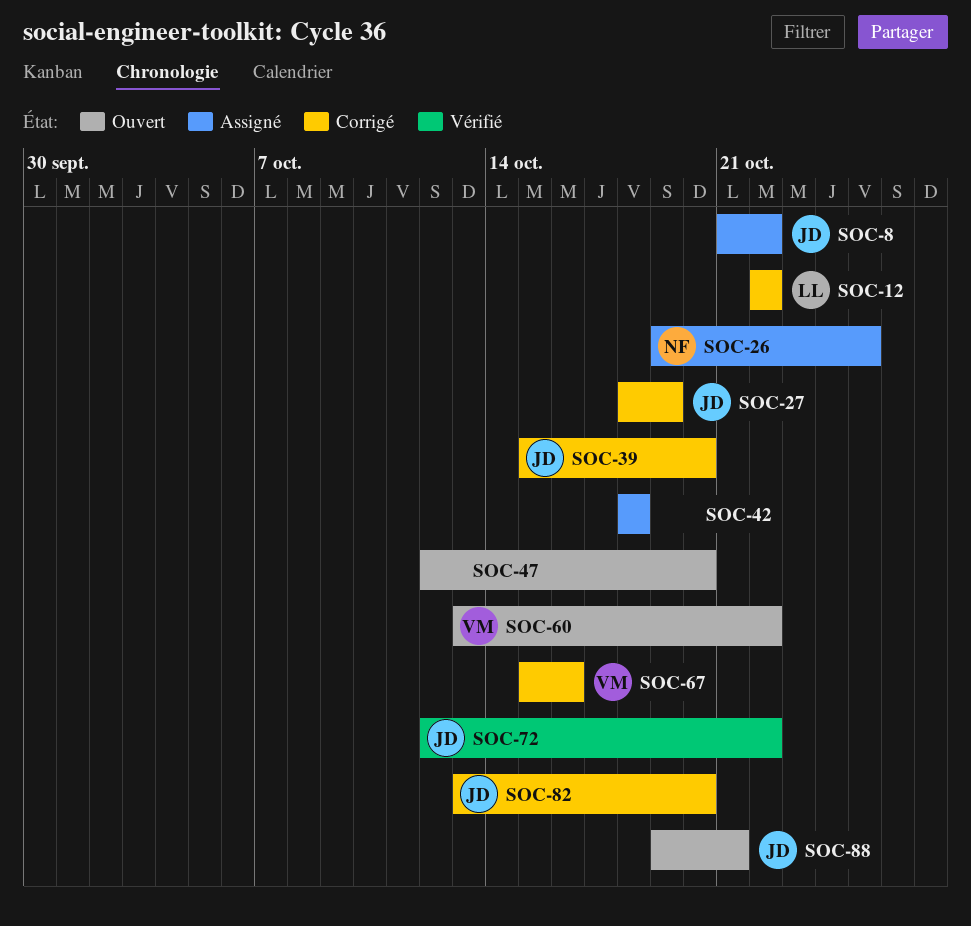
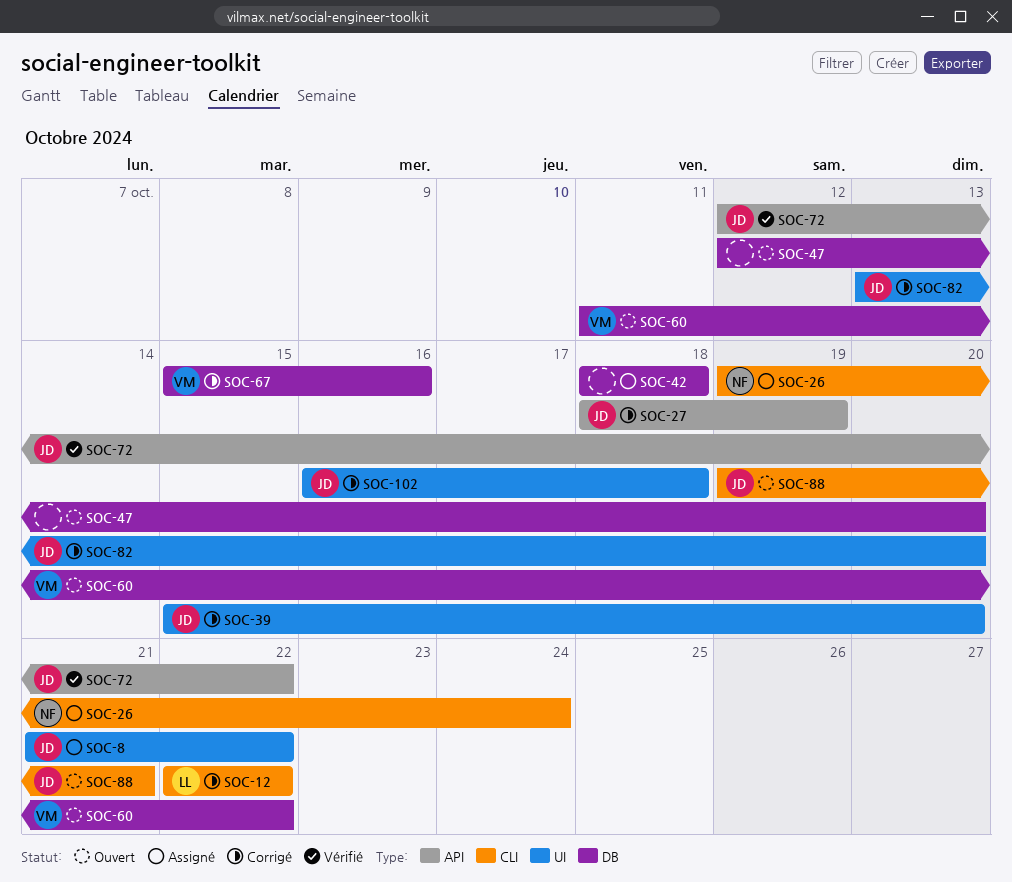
SOC-26, due: Oct 25 -> Oct 24
SOC-60, start: Oct 13 -> Oct 11
SOC-102: none -> present

